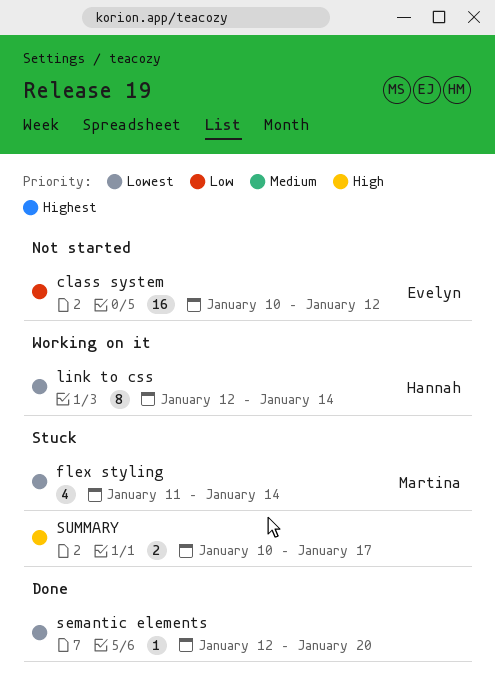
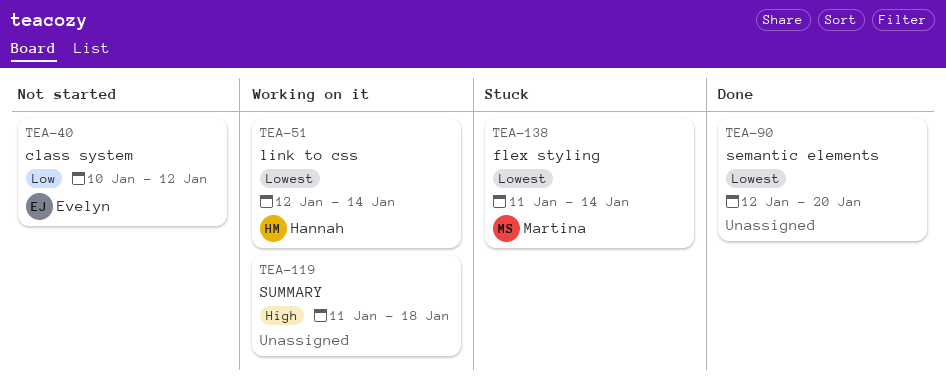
SUMMARY, status: Stuck -> Working on it
SUMMARY, start: Jan 10 -> Jan 11
SUMMARY, due: Jan 17 -> Jan 18

